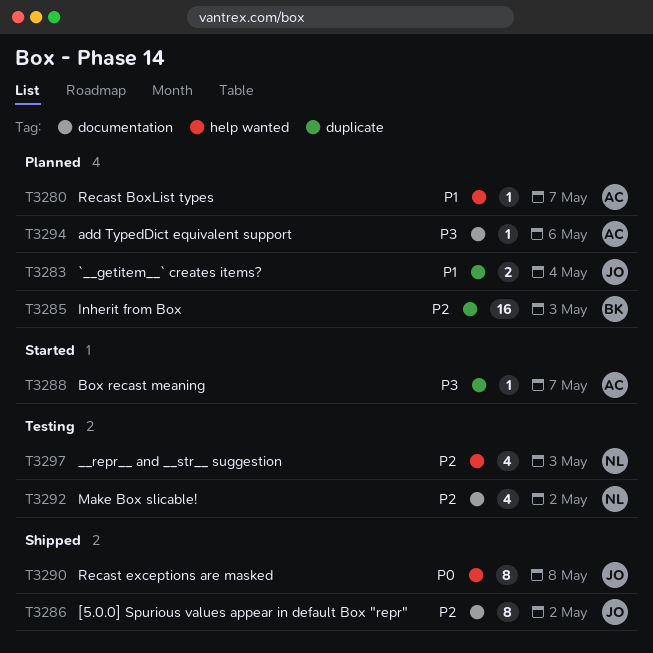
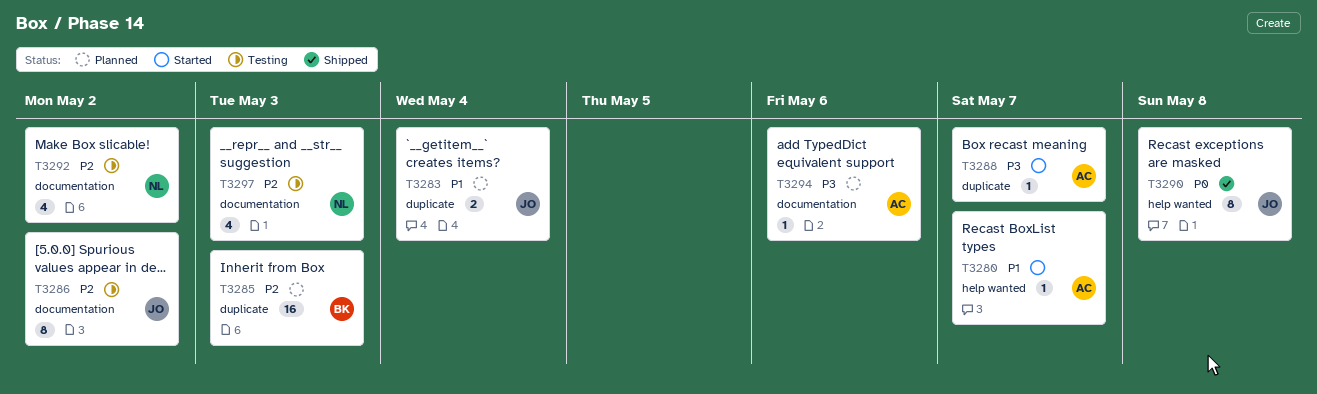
T3280, status: Planned -> Started
T3286, status: Shipped -> Testing
T3297, label: help wanted -> documentation

